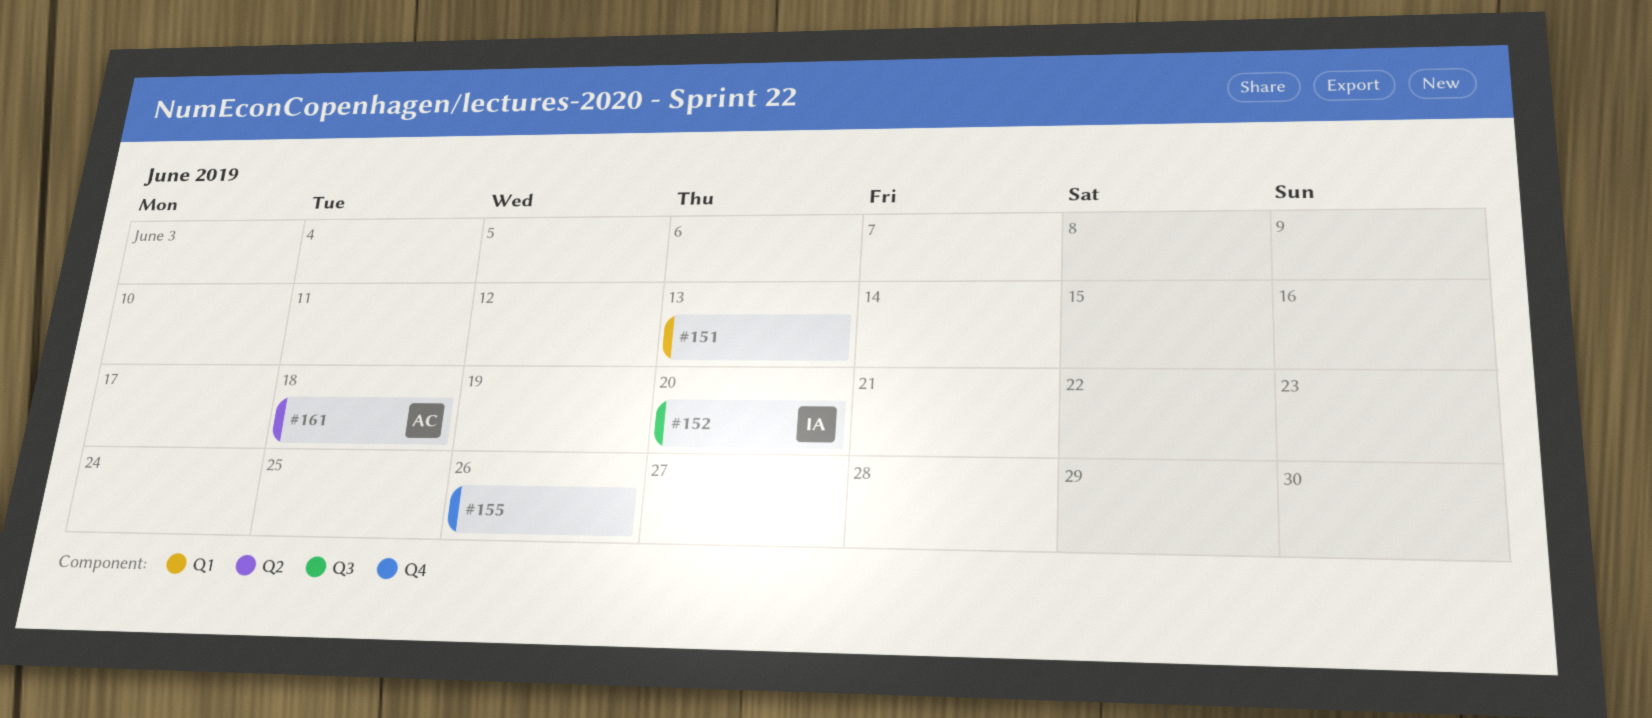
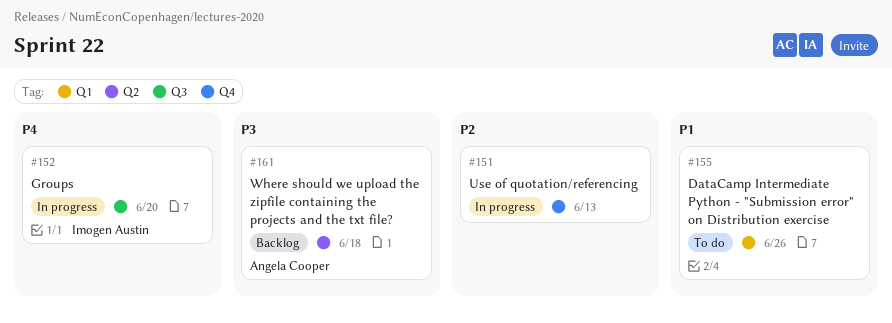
#151, label: Q1 -> Q4
#155, label: Q4 -> Q1

